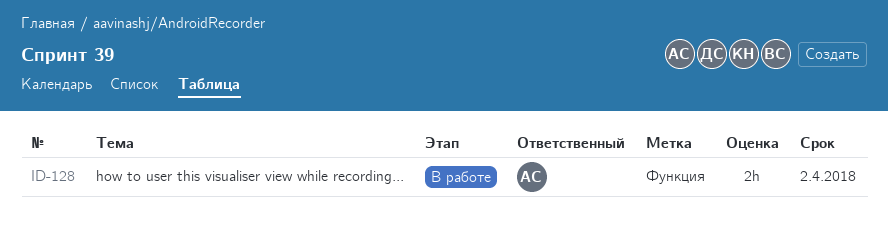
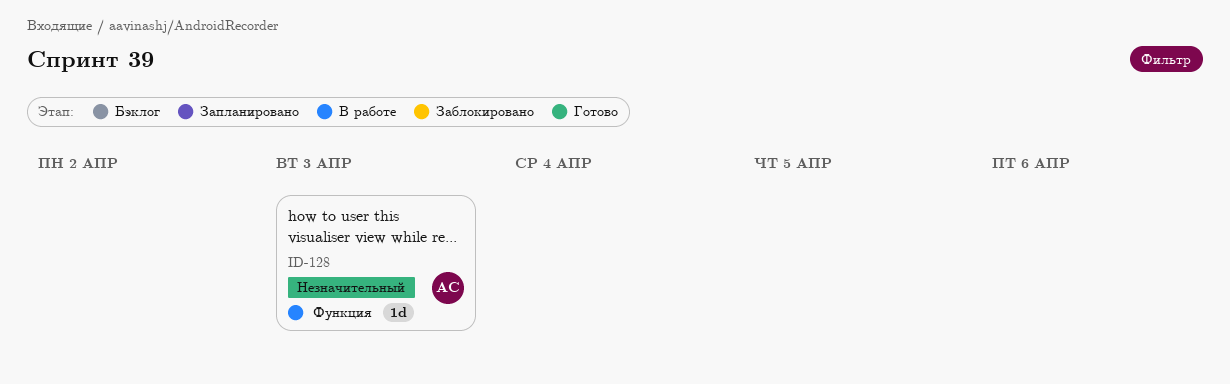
ID-128, estimate: 2h -> 1d
ID-128, due: Apr 2 -> Apr 3

